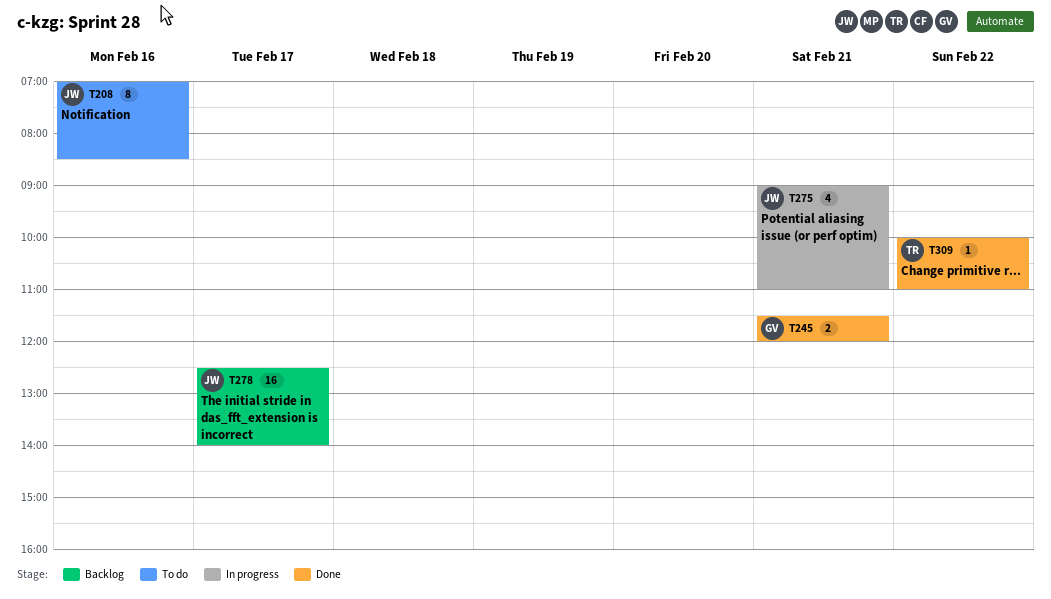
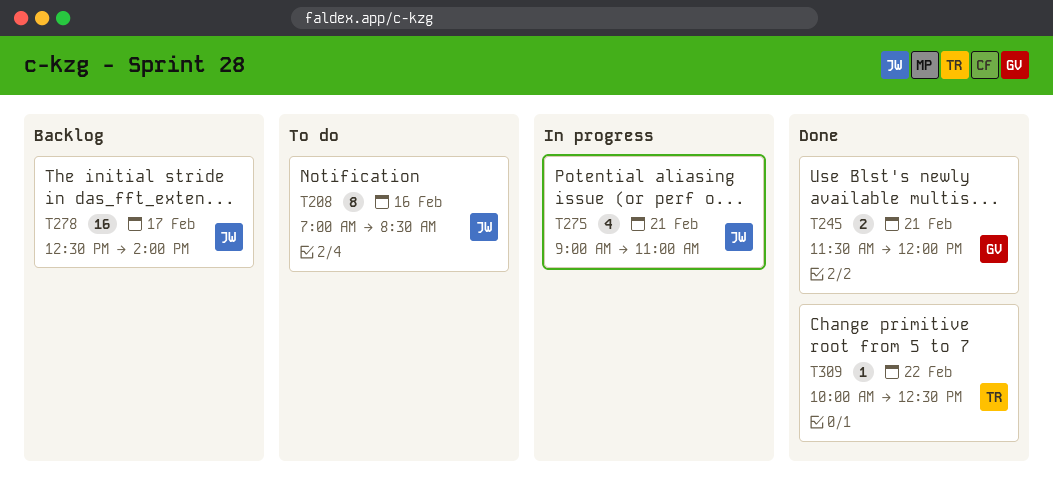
T309, ends: 11:00 -> 12:30

